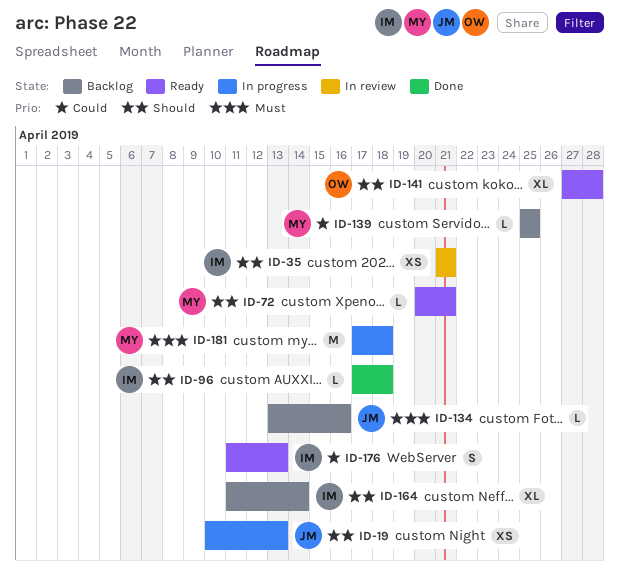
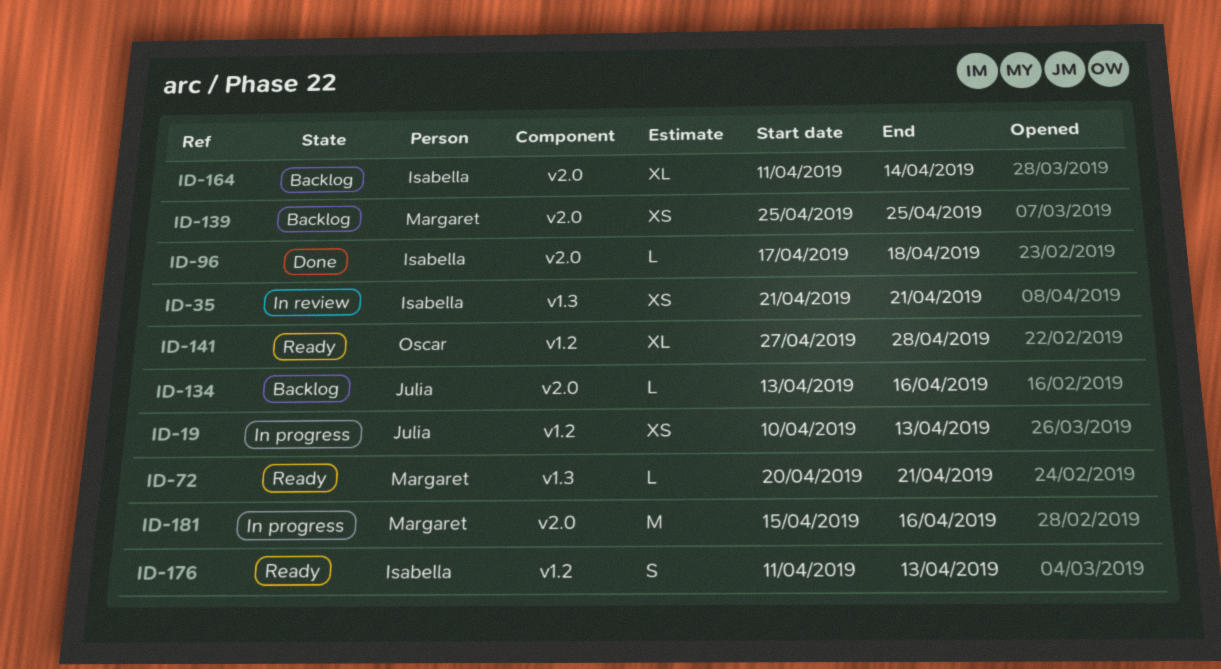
ID-139, estimate: L -> XS
ID-181, start: Apr 17 -> Apr 15
ID-181, due: Apr 18 -> Apr 16

